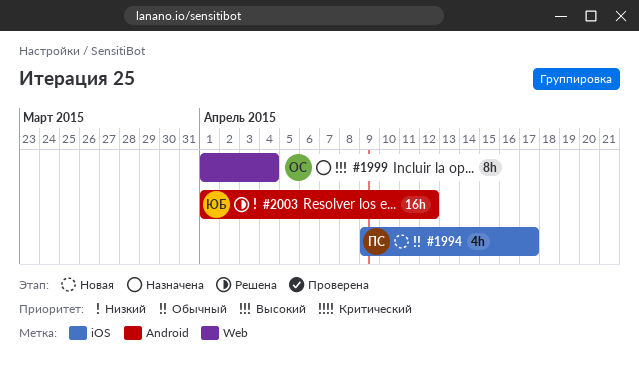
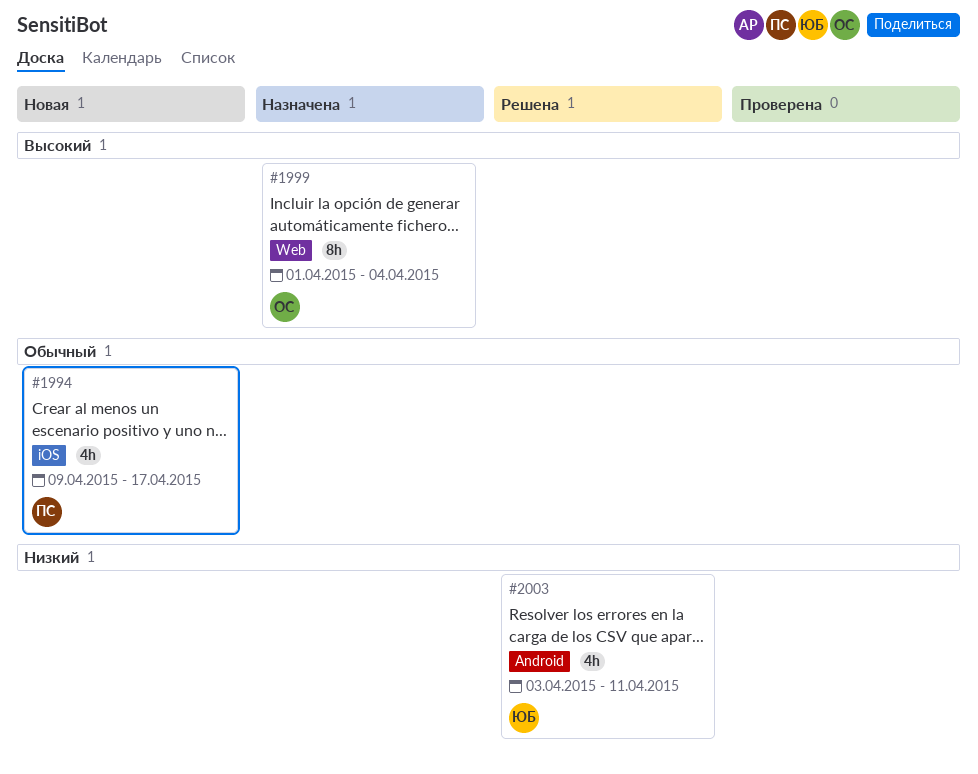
#2003, estimate: 16h -> 4h
#2003, start: Apr 1 -> Apr 3
#2003, due: Apr 12 -> Apr 11

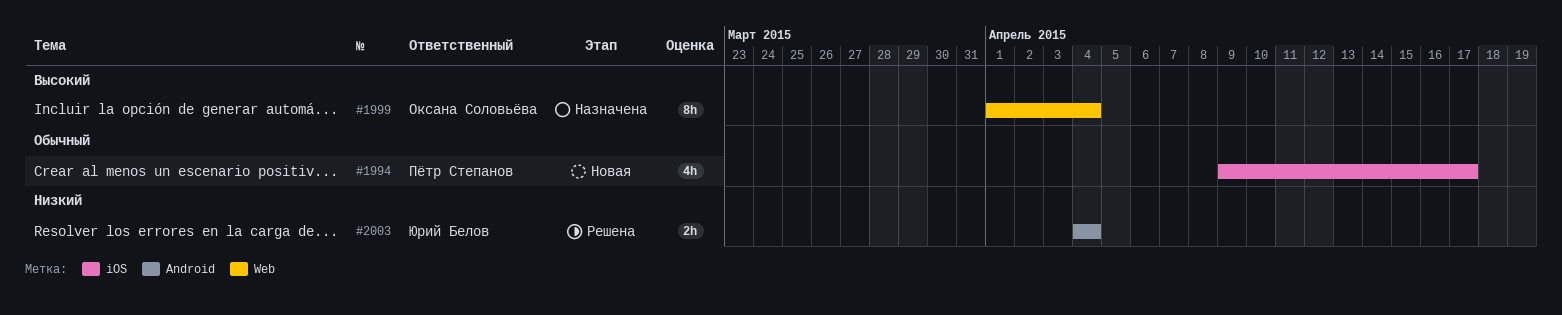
#2003, estimate: 4h -> 2h
#2003, start: Apr 3 -> Apr 4
#2003, due: Apr 11 -> Apr 4

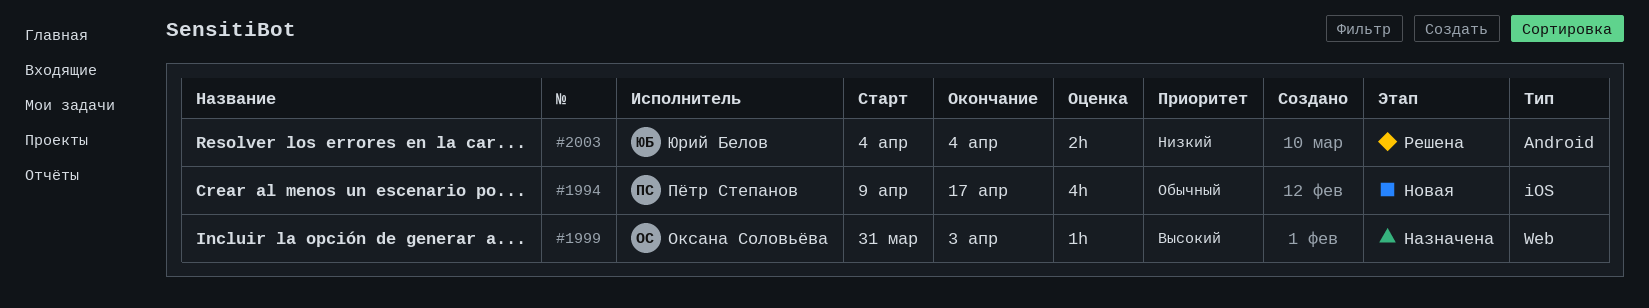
#1999, estimate: 8h -> 1h
#1999, start: Apr 1 -> Mar 31
#1999, due: Apr 4 -> Apr 3

